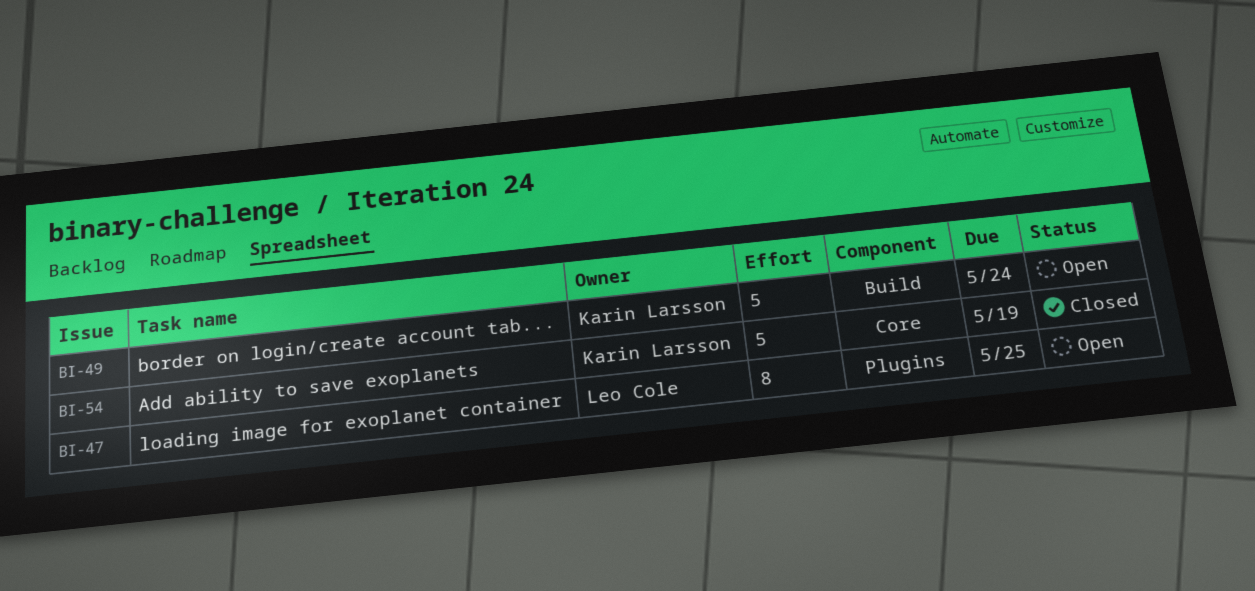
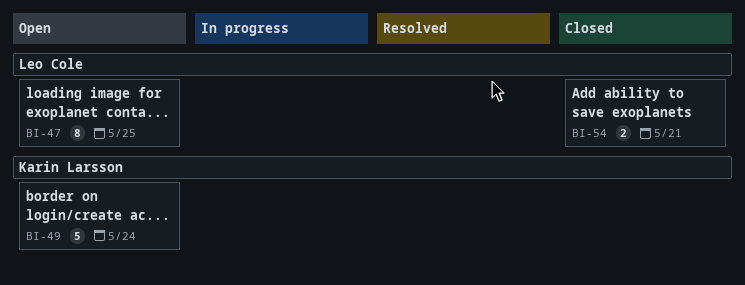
BI-54, owner: Karin Larsson -> Leo Cole
BI-54, estimate: 5 -> 2
BI-54, due: May 19 -> May 21

